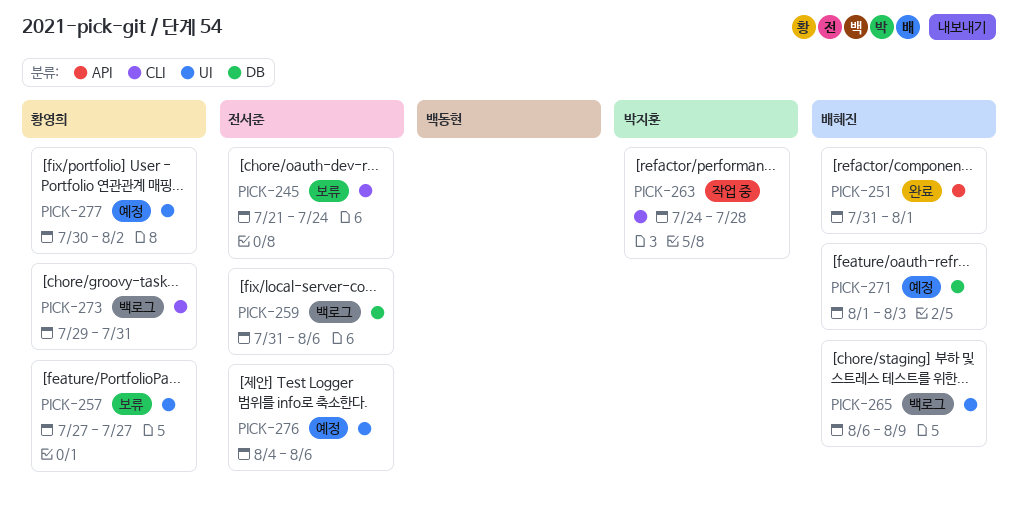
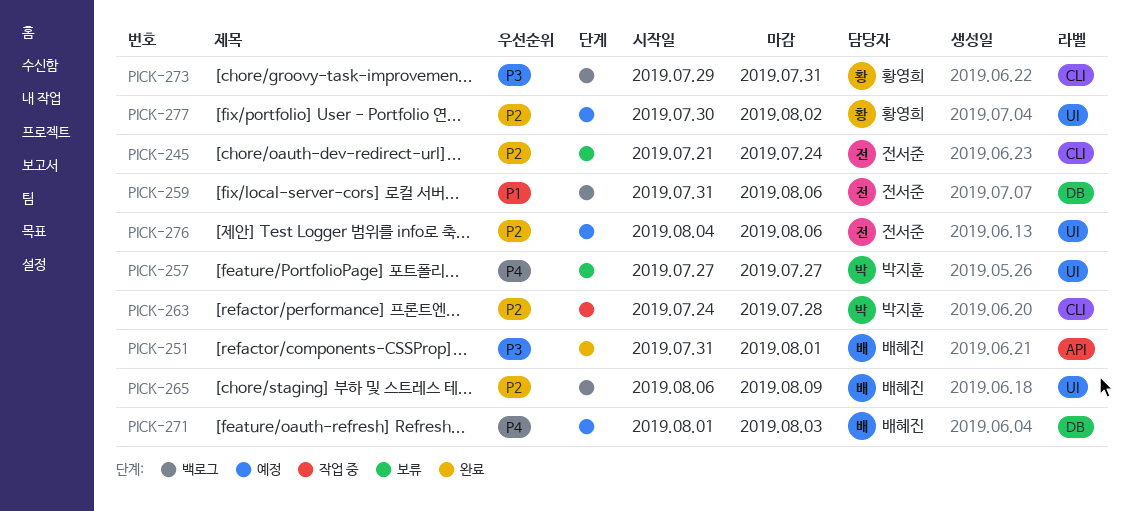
PICK-257, owner: 황영희 -> 박지훈

